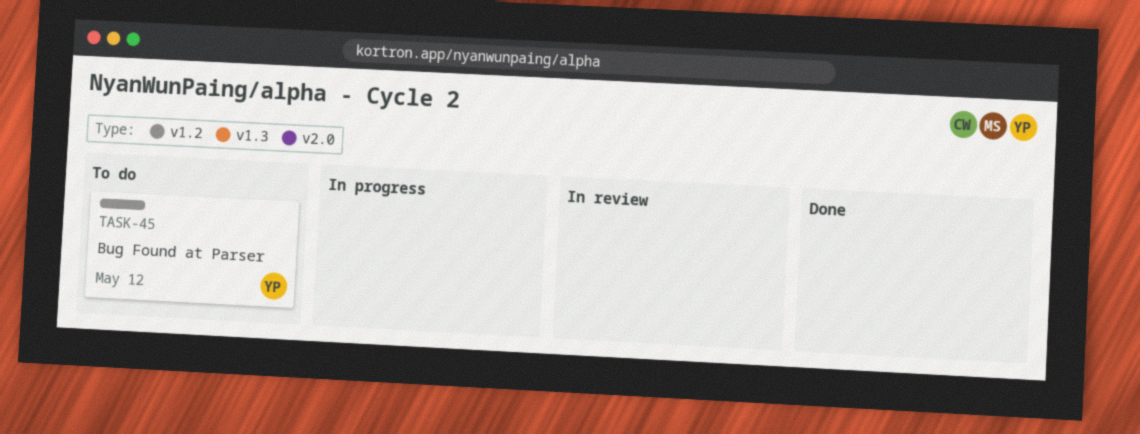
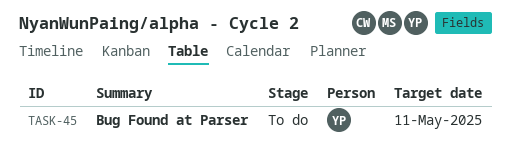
TASK-45, due: May 12 -> May 11

